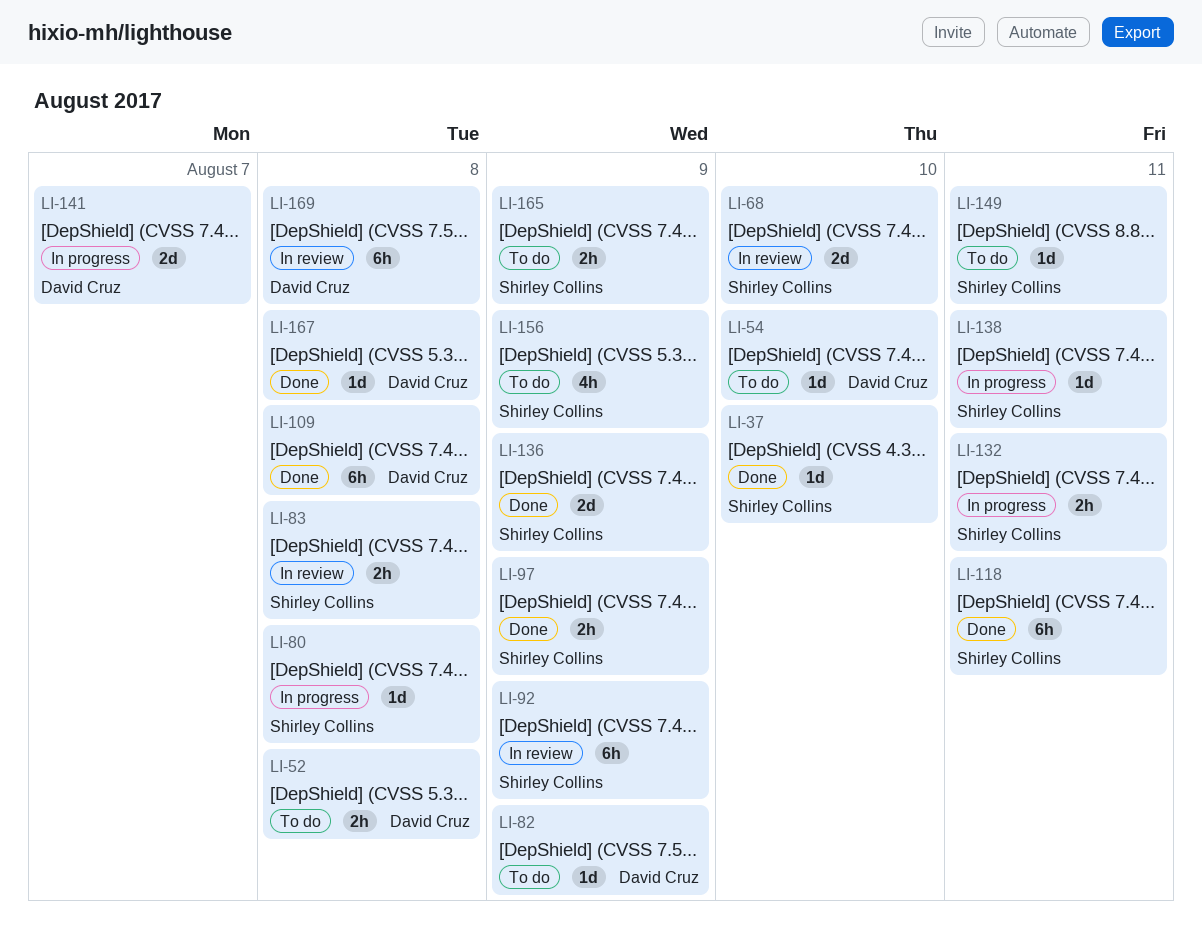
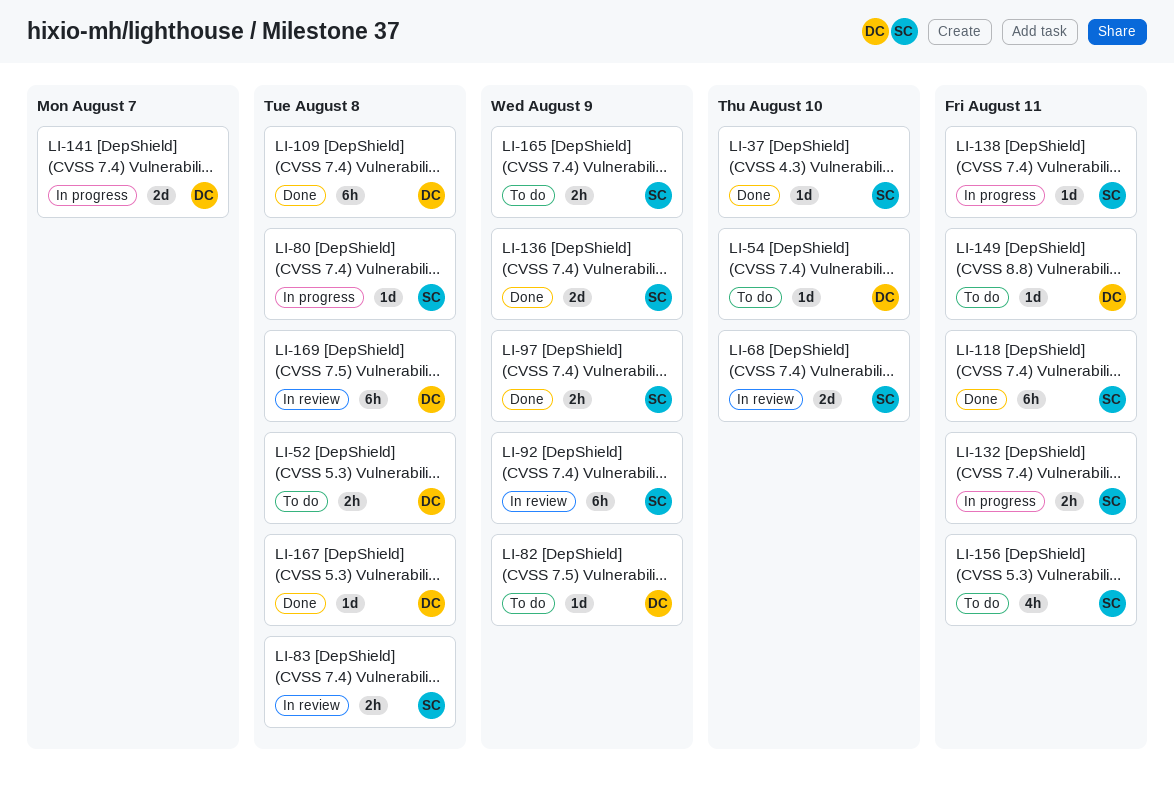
LI-149, owner: Shirley Collins -> David Cruz
LI-156, due: Aug 9 -> Aug 11

